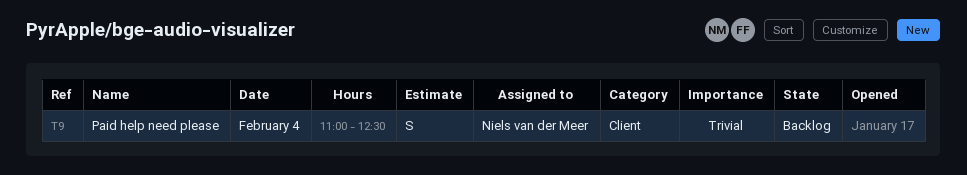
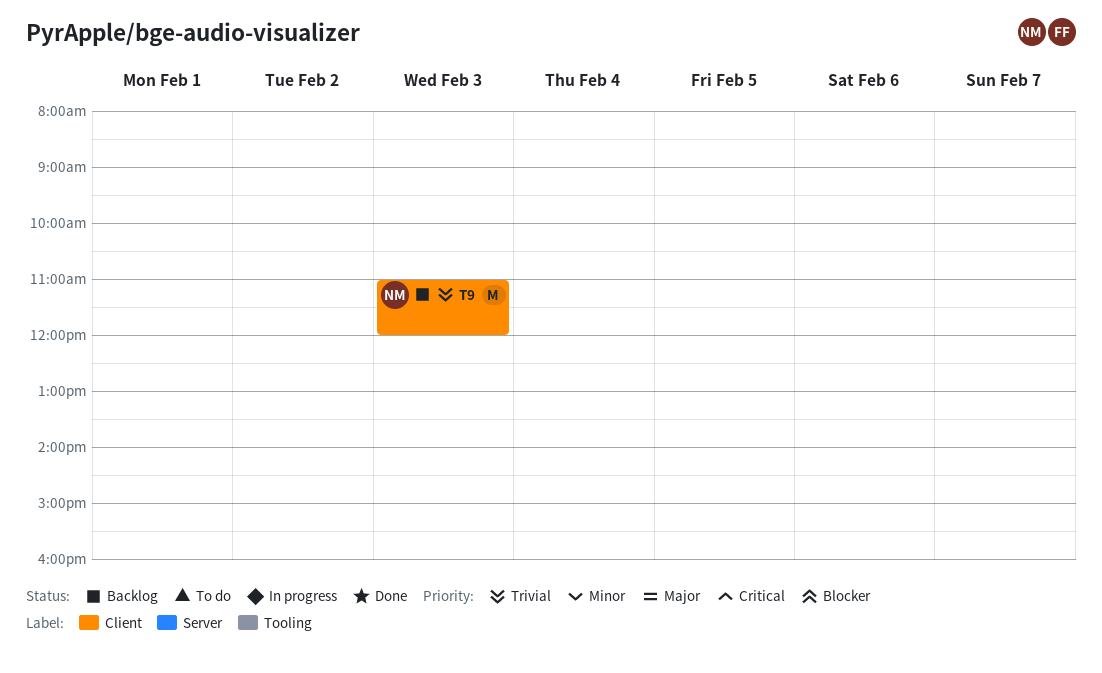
T9, estimate: S -> M
T9, day: Feb 4 -> Feb 3
T9, ends: 12:30 -> 12:00

